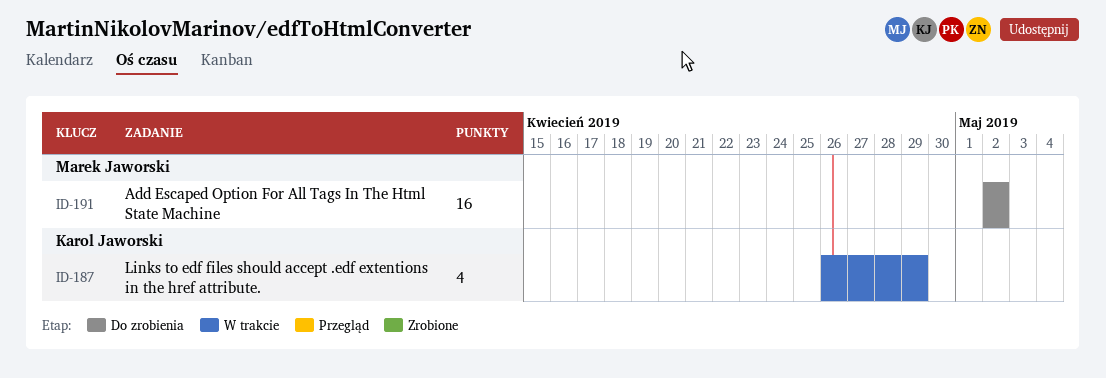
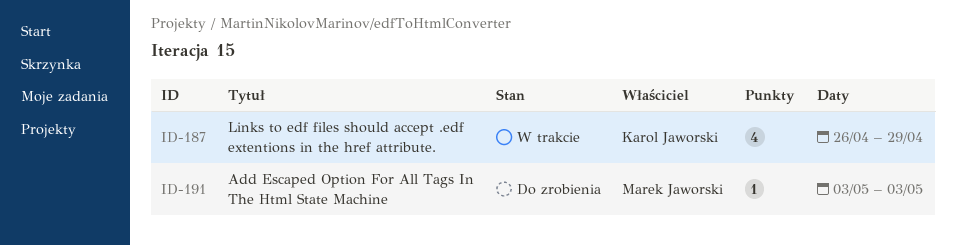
ID-191, estimate: 16 -> 1
ID-191, start: May 2 -> May 3
ID-191, due: May 2 -> May 3

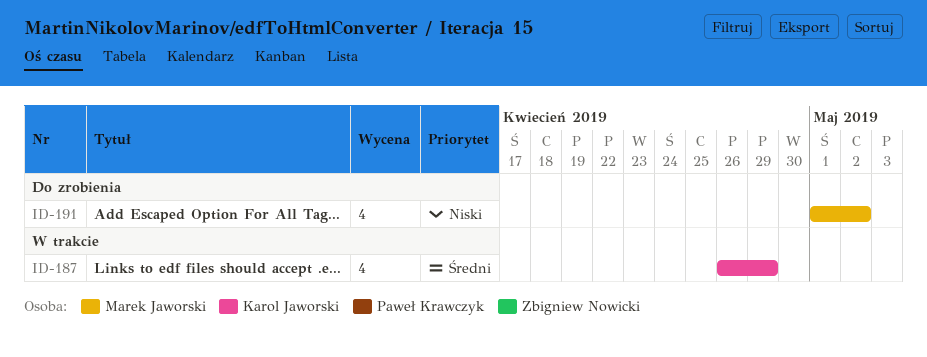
ID-191, estimate: 1 -> 4
ID-191, start: May 3 -> May 1
ID-191, due: May 3 -> May 2

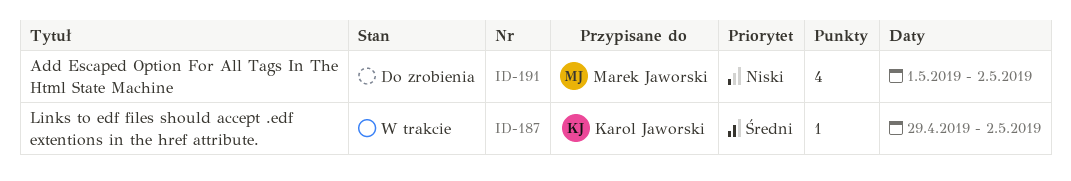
ID-187, estimate: 4 -> 1
ID-187, start: Apr 26 -> Apr 29
ID-187, due: Apr 29 -> May 2

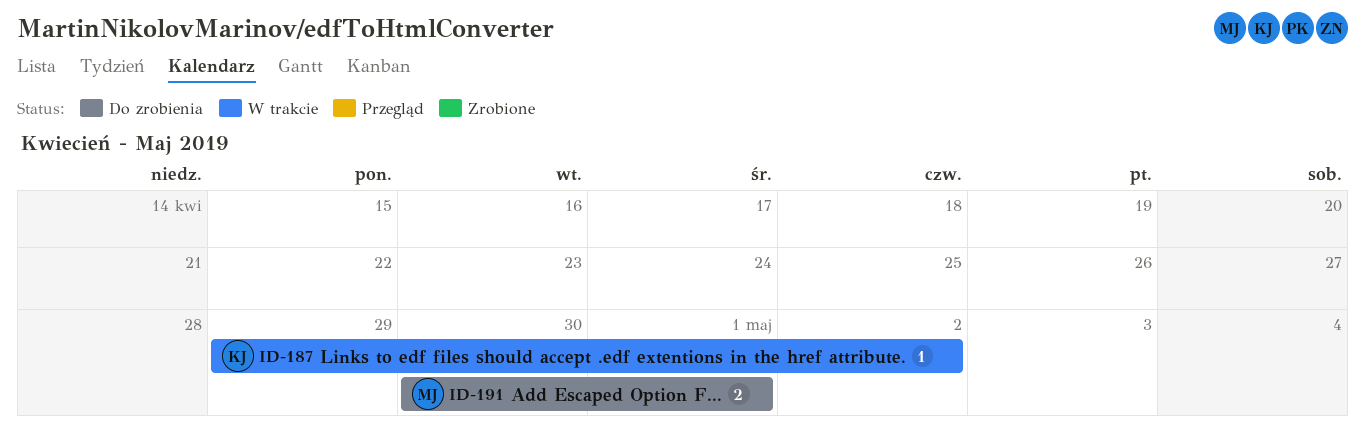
ID-191, estimate: 4 -> 2
ID-191, start: May 1 -> Apr 30
ID-191, due: May 2 -> May 1

